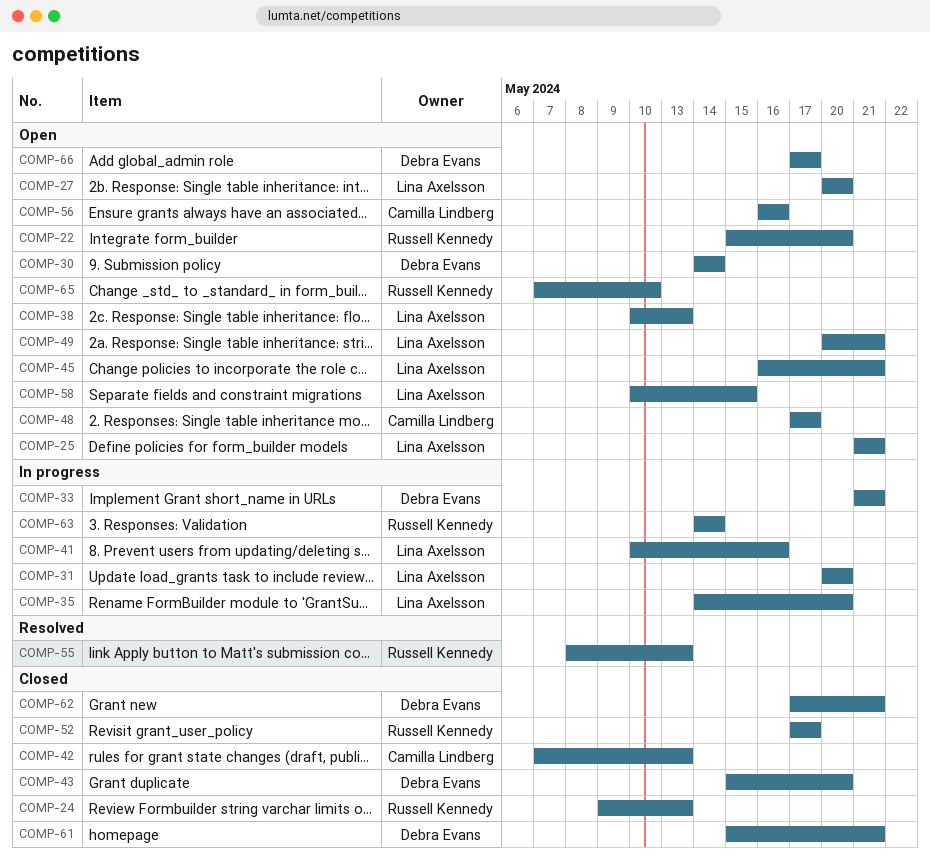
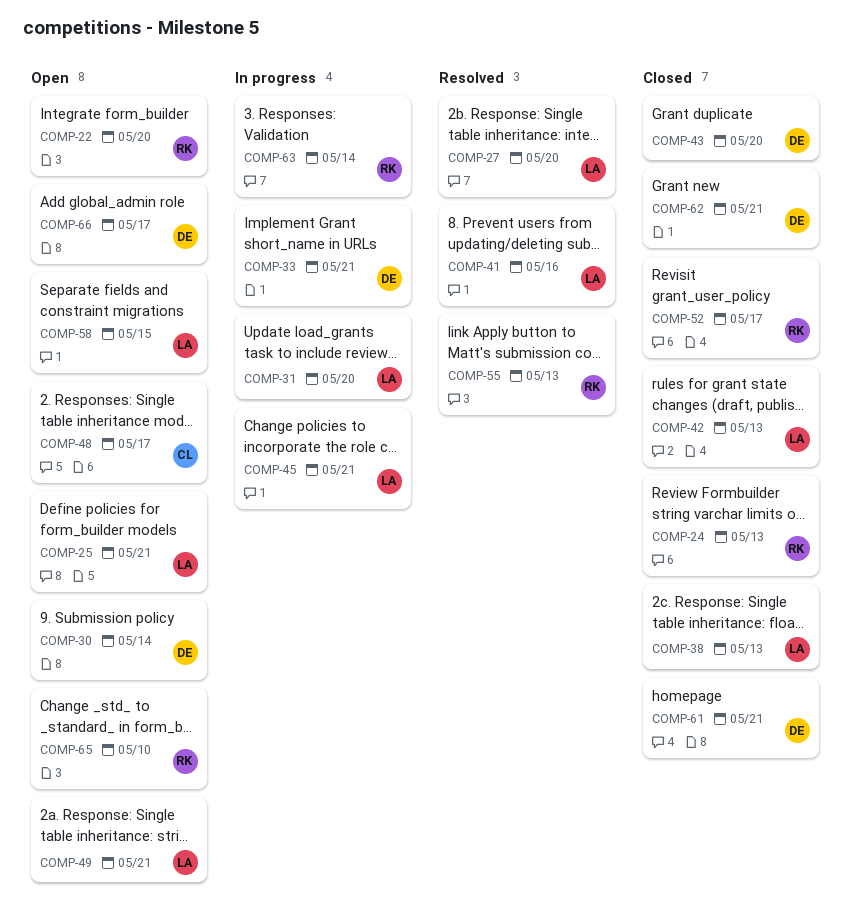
COMP-27, status: Open -> Resolved
COMP-35: present -> none
COMP-38, status: Open -> Closed
COMP-41, status: In progress -> Resolved
COMP-42, owner: Camilla Lindberg -> Lina Axelsson
COMP-45, status: Open -> In progress
COMP-56: present -> none

